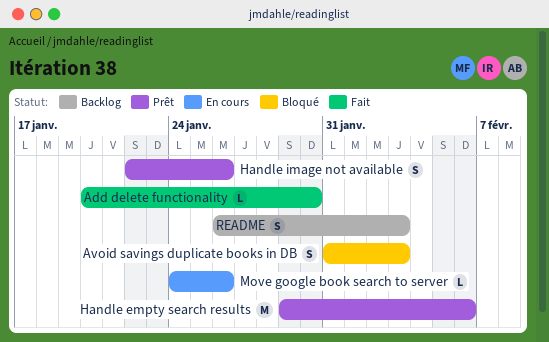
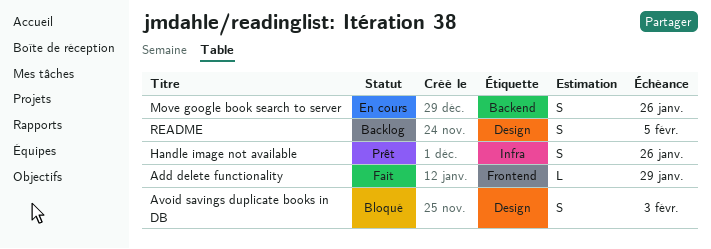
Add delete functionality, due: Jan 30 -> Jan 29
Handle empty search results: present -> none
Move google book search to server, estimate: L -> S
README, due: Feb 3 -> Feb 5

